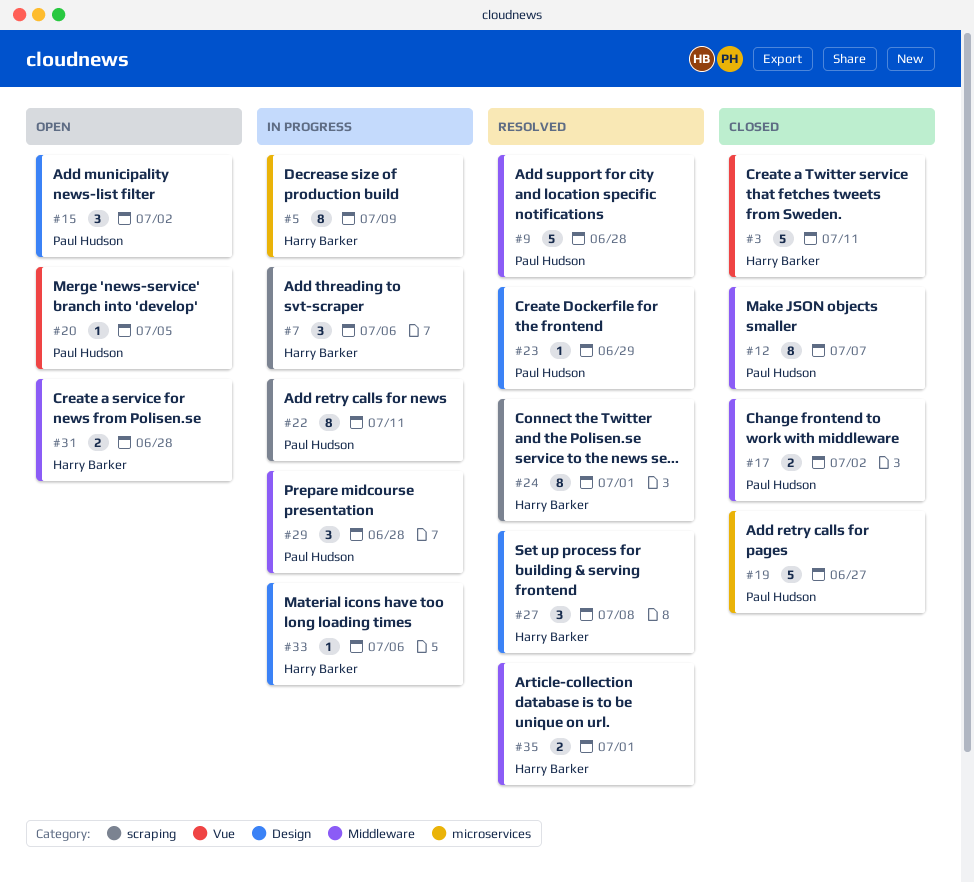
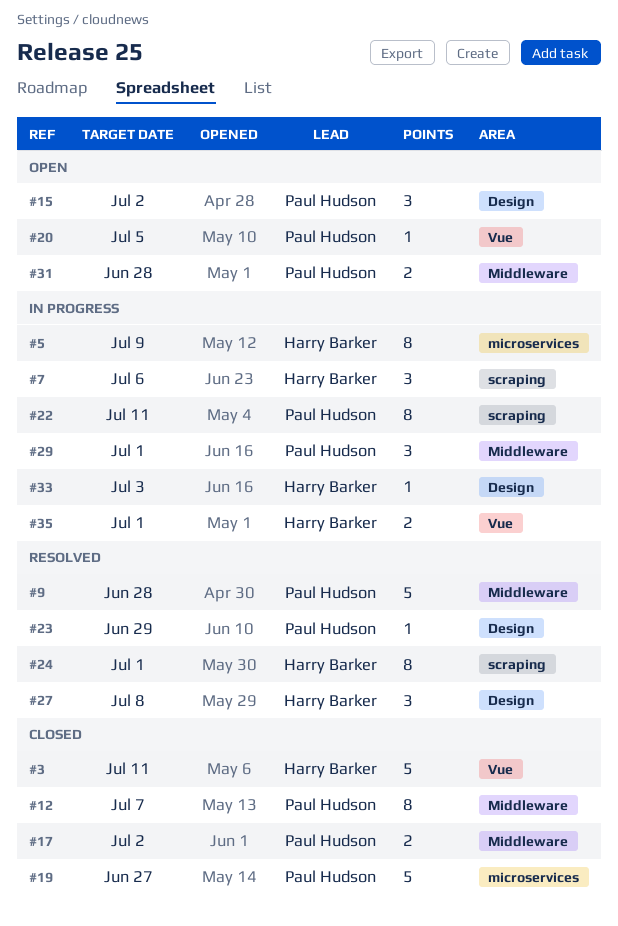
#29, due: Jun 28 -> Jul 1
#31, owner: Harry Barker -> Paul Hudson
#33, due: Jul 6 -> Jul 3
#35, status: Resolved -> In progress
#35, label: Middleware -> Vue

